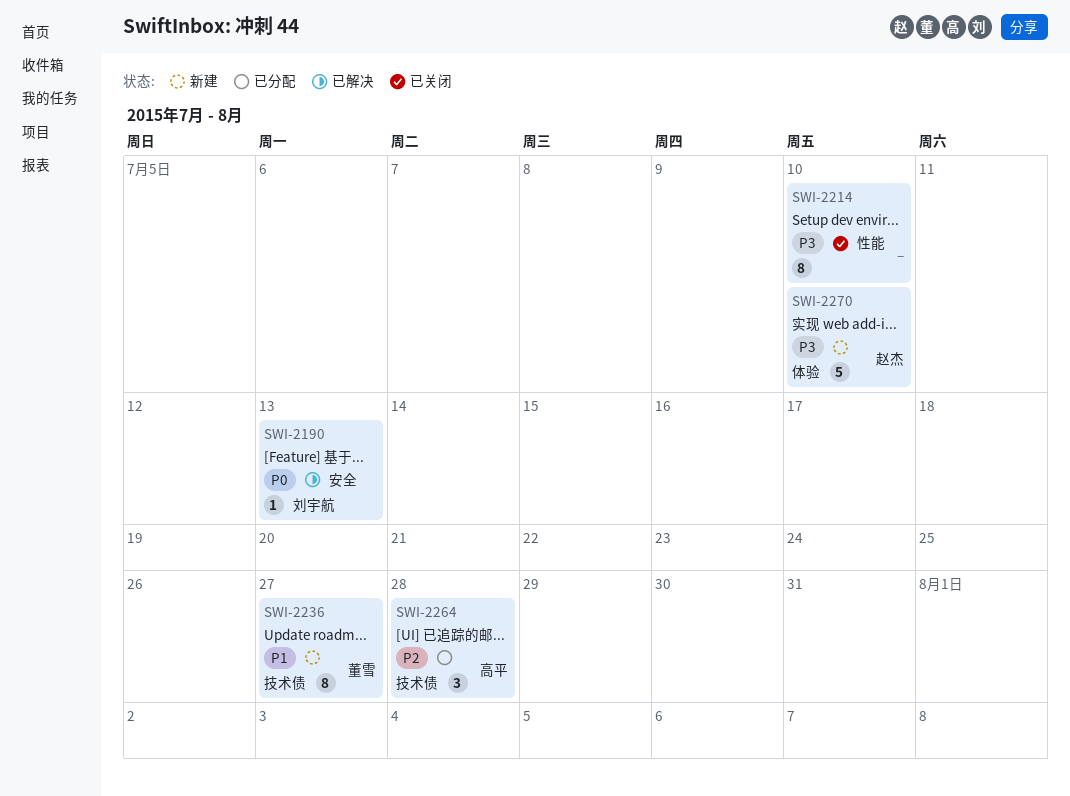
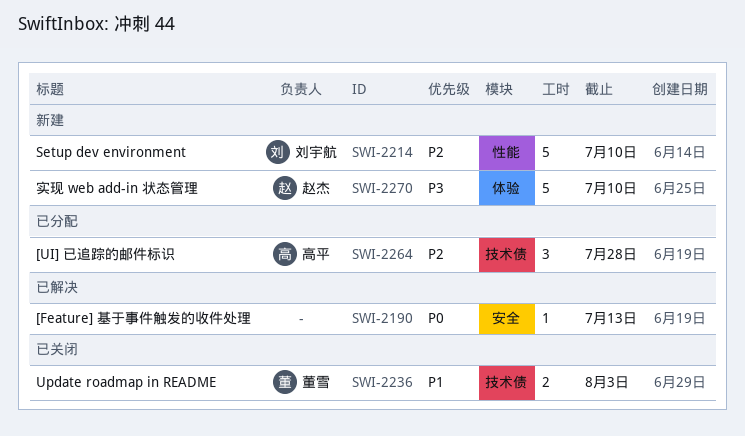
SWI-2190, owner: 刘宇航 -> none
SWI-2214, status: 已关闭 -> 新建
SWI-2214, owner: none -> 刘宇航
SWI-2214, priority: P3 -> P2
SWI-2214, estimate: 8 -> 5
SWI-2236, status: 新建 -> 已关闭
SWI-2236, estimate: 8 -> 2
SWI-2236, due: Jul 27 -> Aug 3

